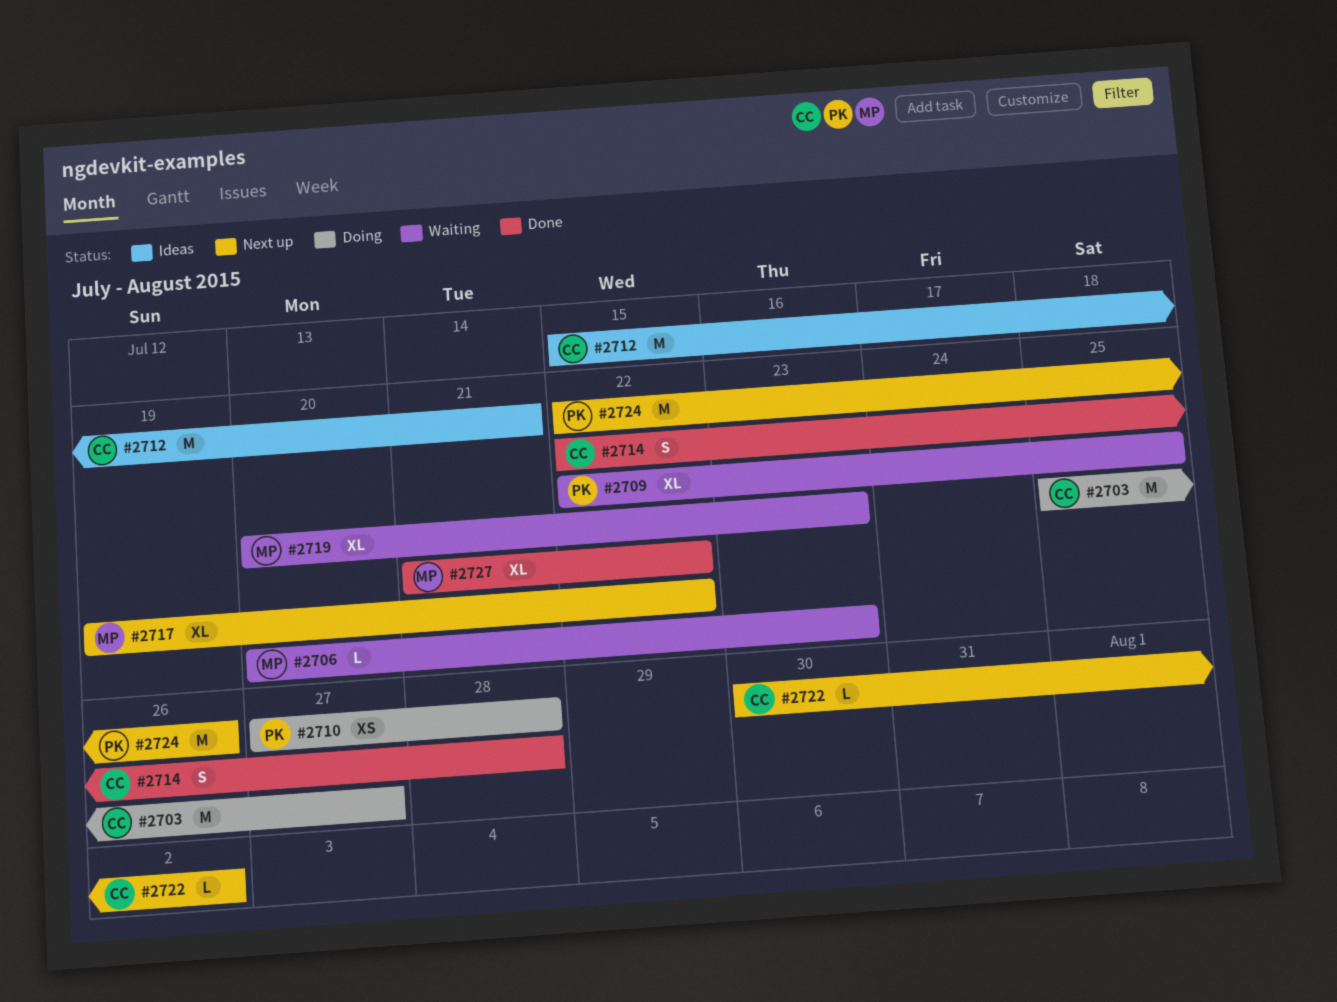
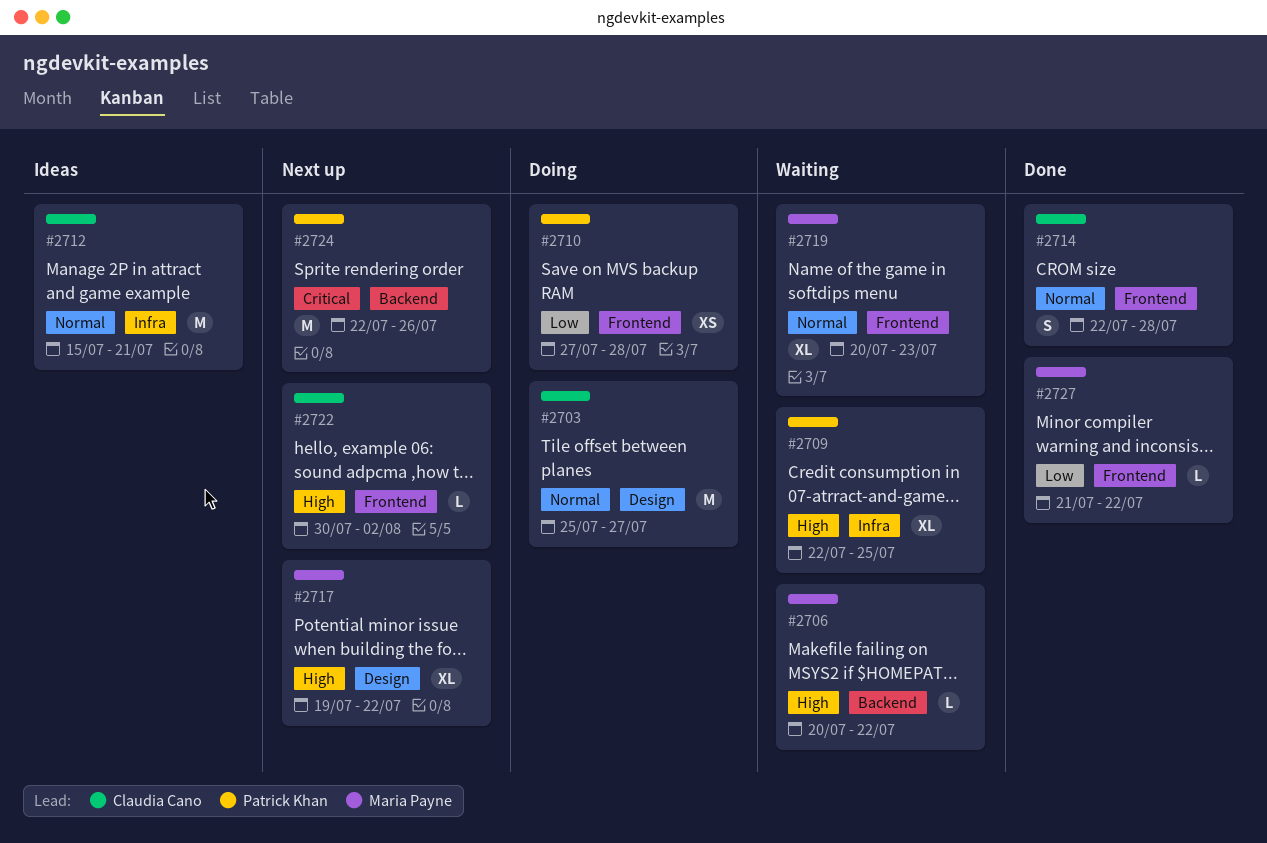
#2706, due: Jul 23 -> Jul 22
#2727, estimate: XL -> L

